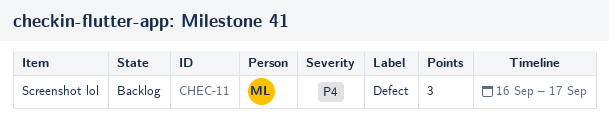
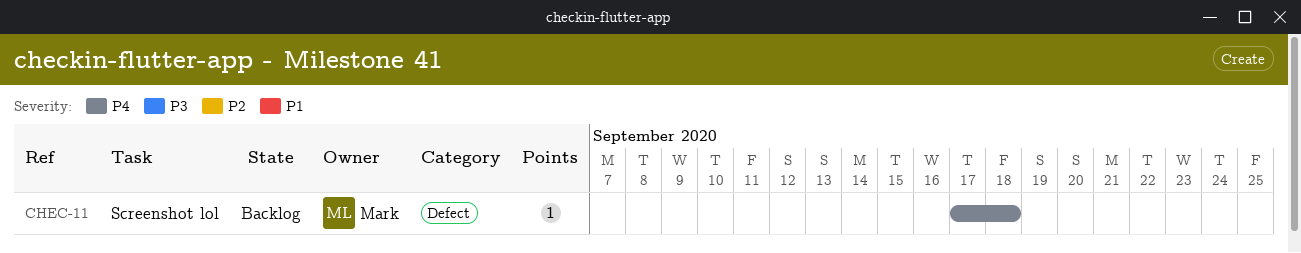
CHEC-11, estimate: 3 -> 1
CHEC-11, start: Sep 16 -> Sep 17
CHEC-11, due: Sep 17 -> Sep 18

